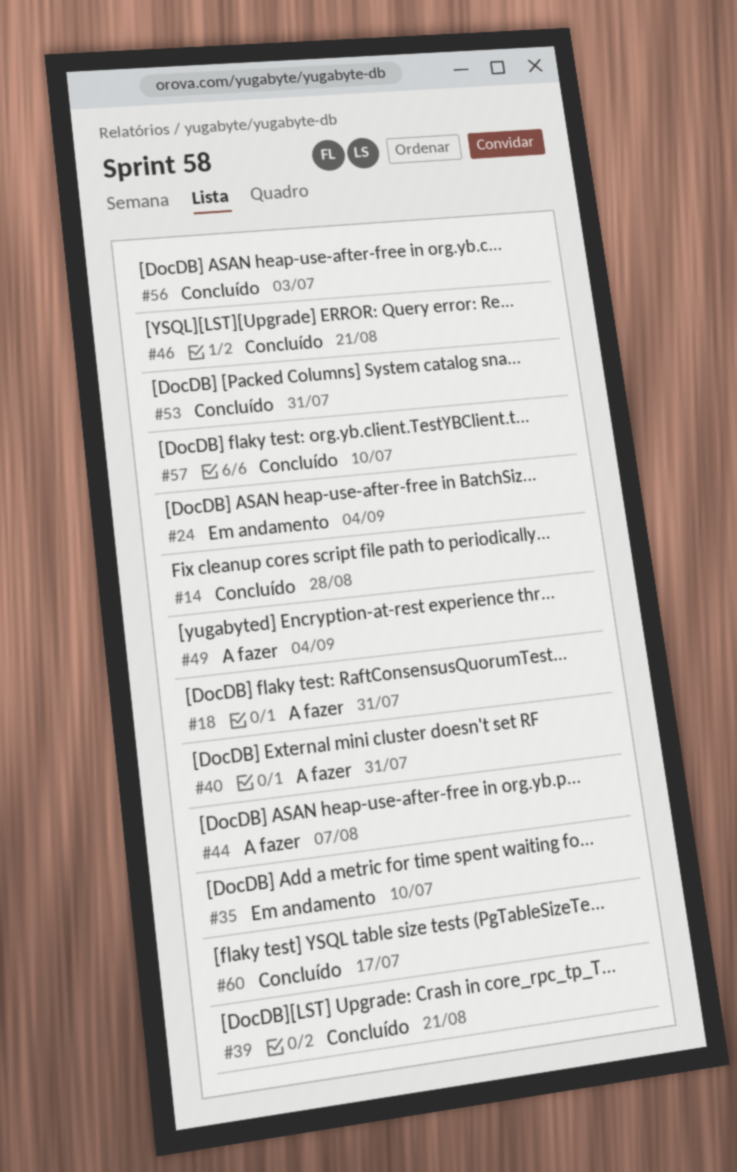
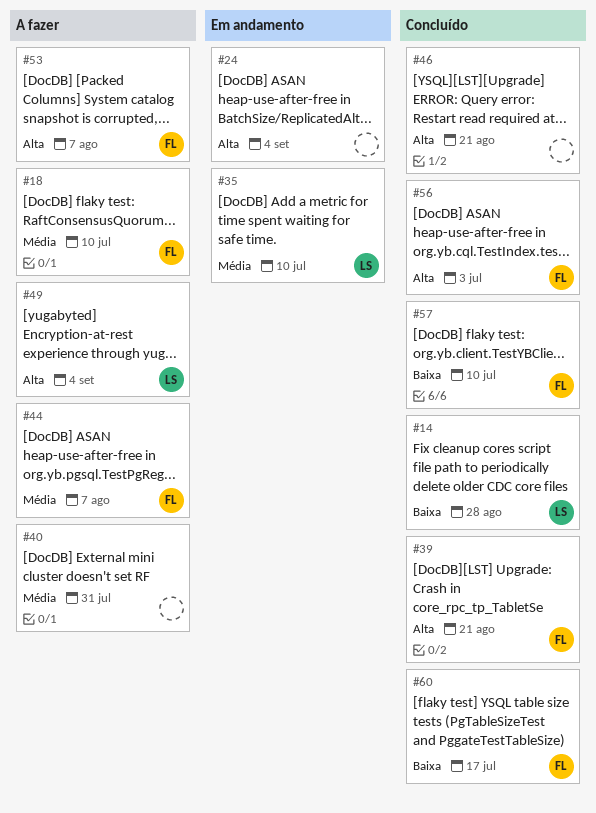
#18, due: Jul 31 -> Jul 10
#53, status: Concluído -> A fazer
#53, due: Jul 31 -> Aug 7

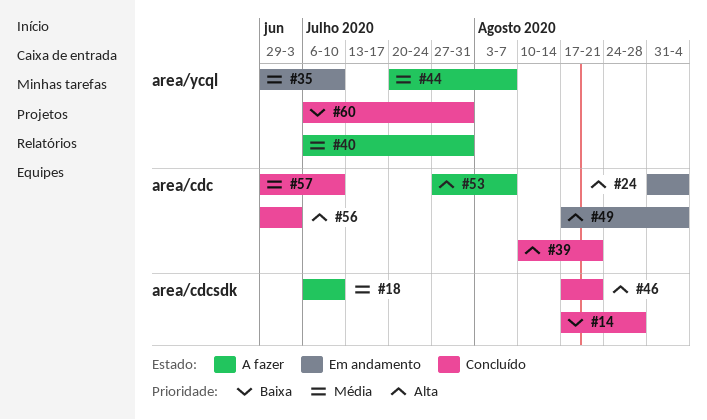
#49, status: A fazer -> Em andamento
#57, priority: Baixa -> Média
#60, due: Jul 17 -> Jul 31

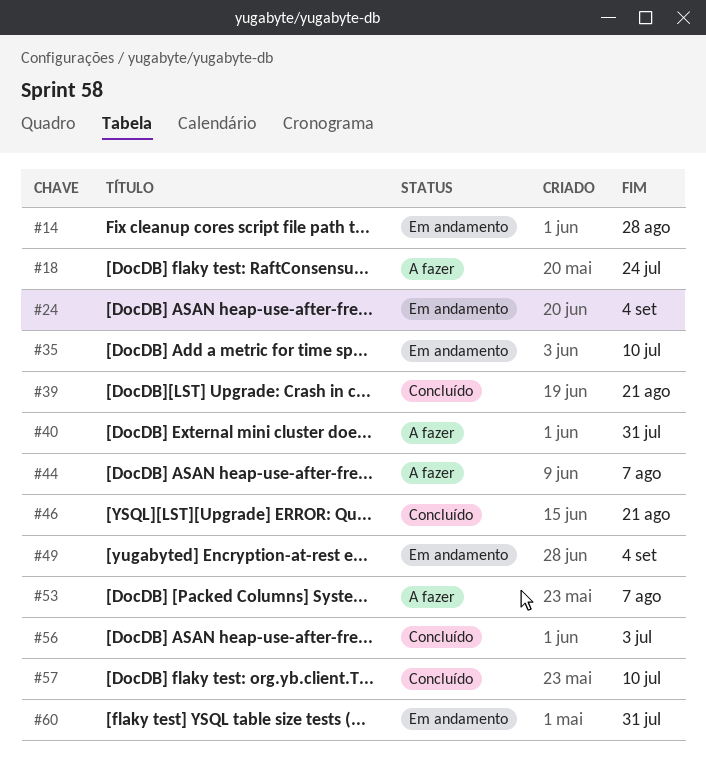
#14, status: Concluído -> Em andamento
#18, due: Jul 10 -> Jul 24
#60, status: Concluído -> Em andamento

